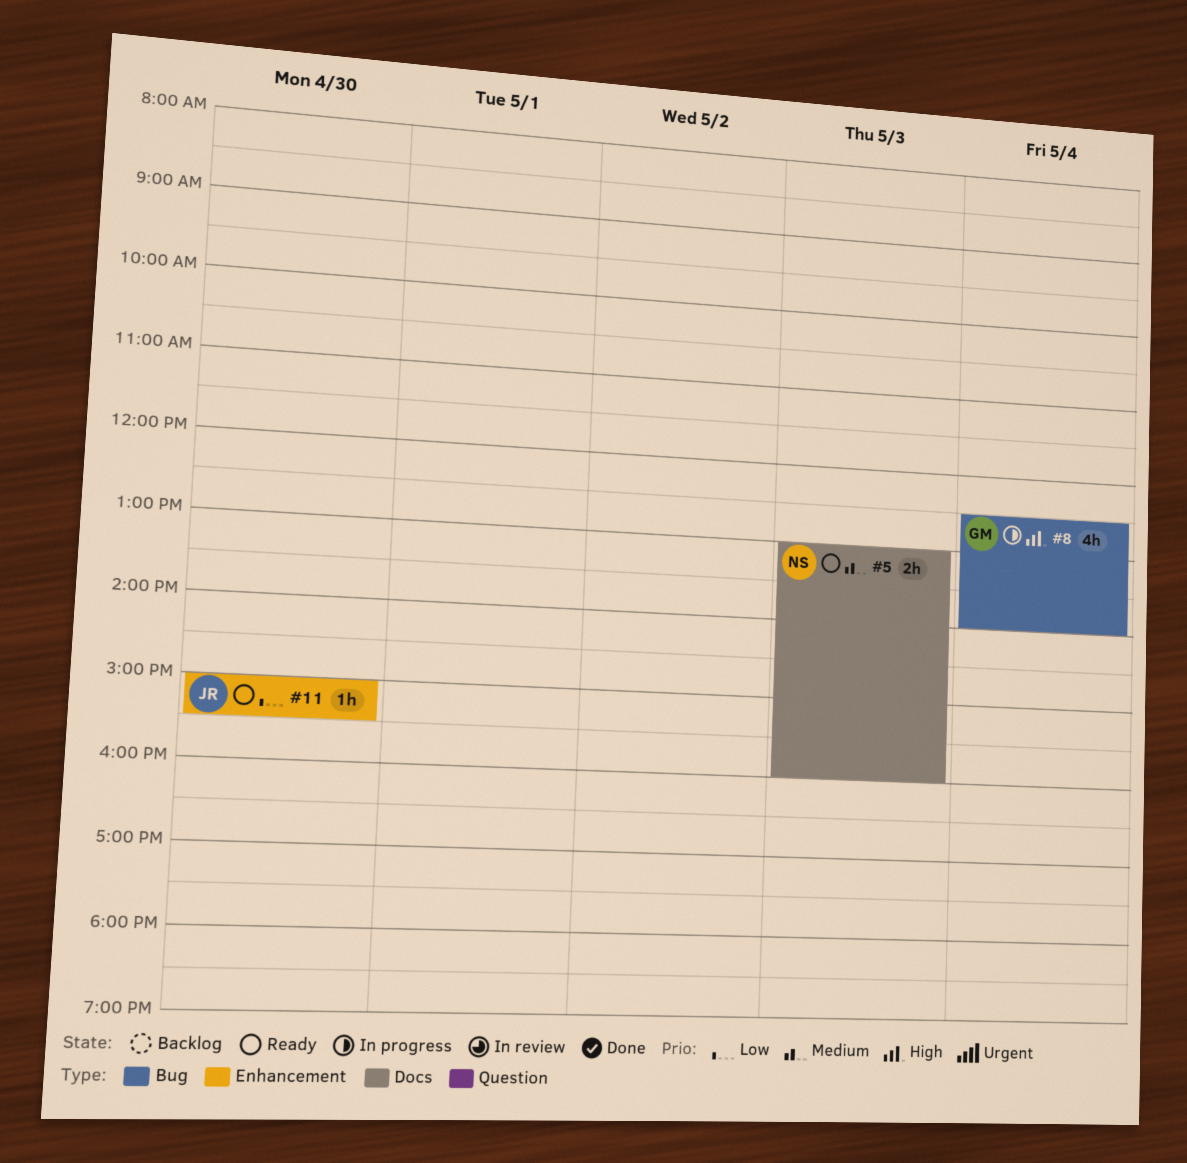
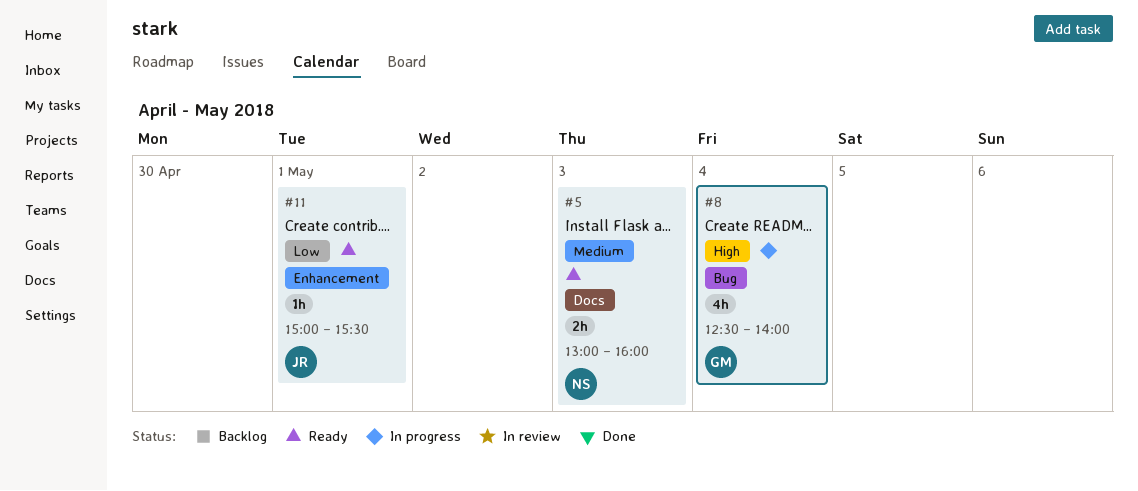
#11, day: Apr 30 -> May 1

